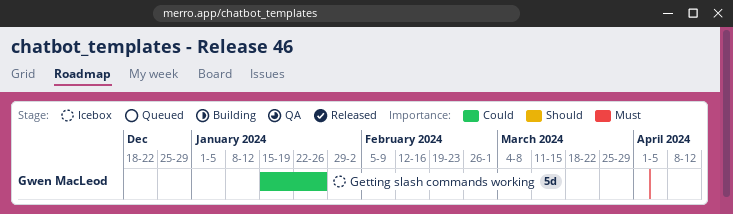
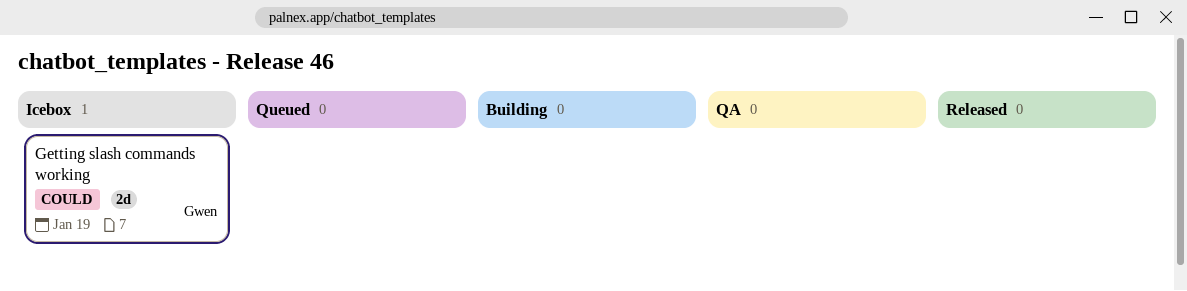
Getting slash commands working, estimate: 5d -> 2d
Getting slash commands working, due: Jan 26 -> Jan 19

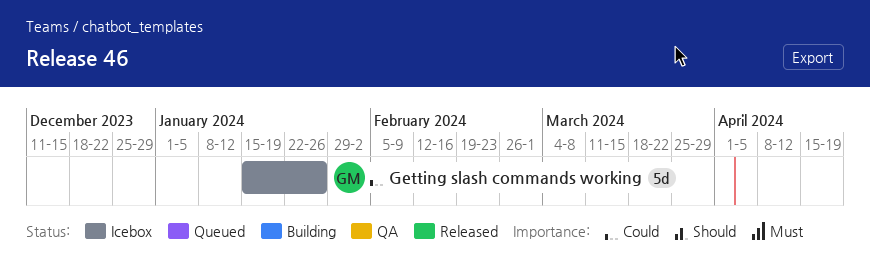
Getting slash commands working, estimate: 2d -> 5d
Getting slash commands working, due: Jan 19 -> Jan 26

